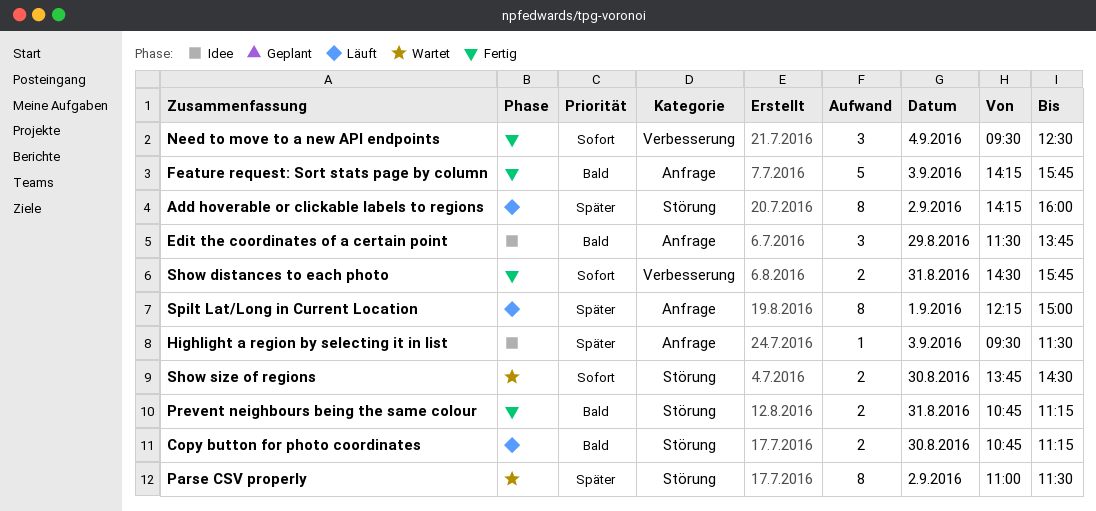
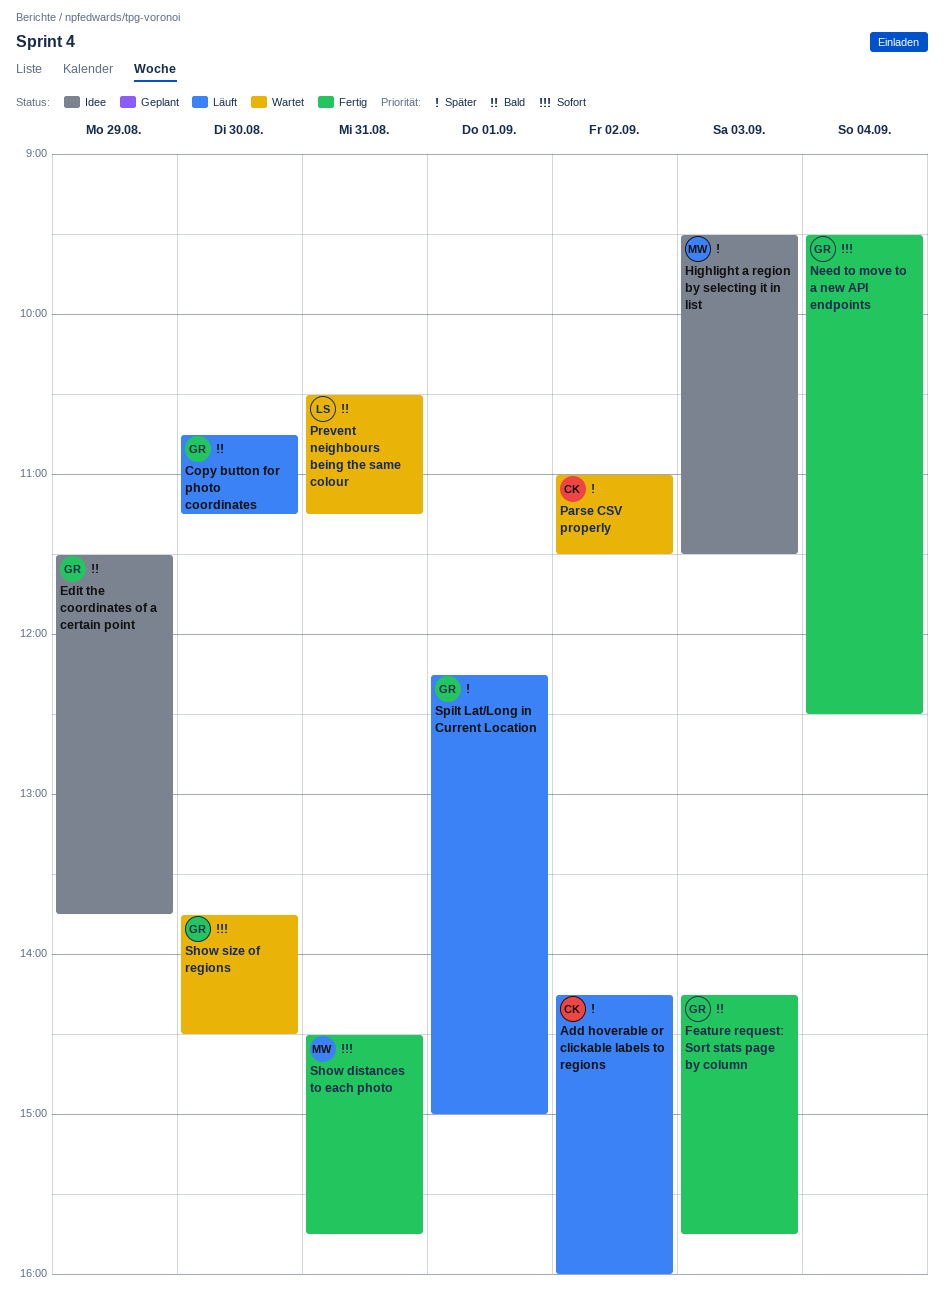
Prevent neighbours being the same colour, status: Fertig -> Wartet
Prevent neighbours being the same colour, begins: 10:45 -> 10:30

